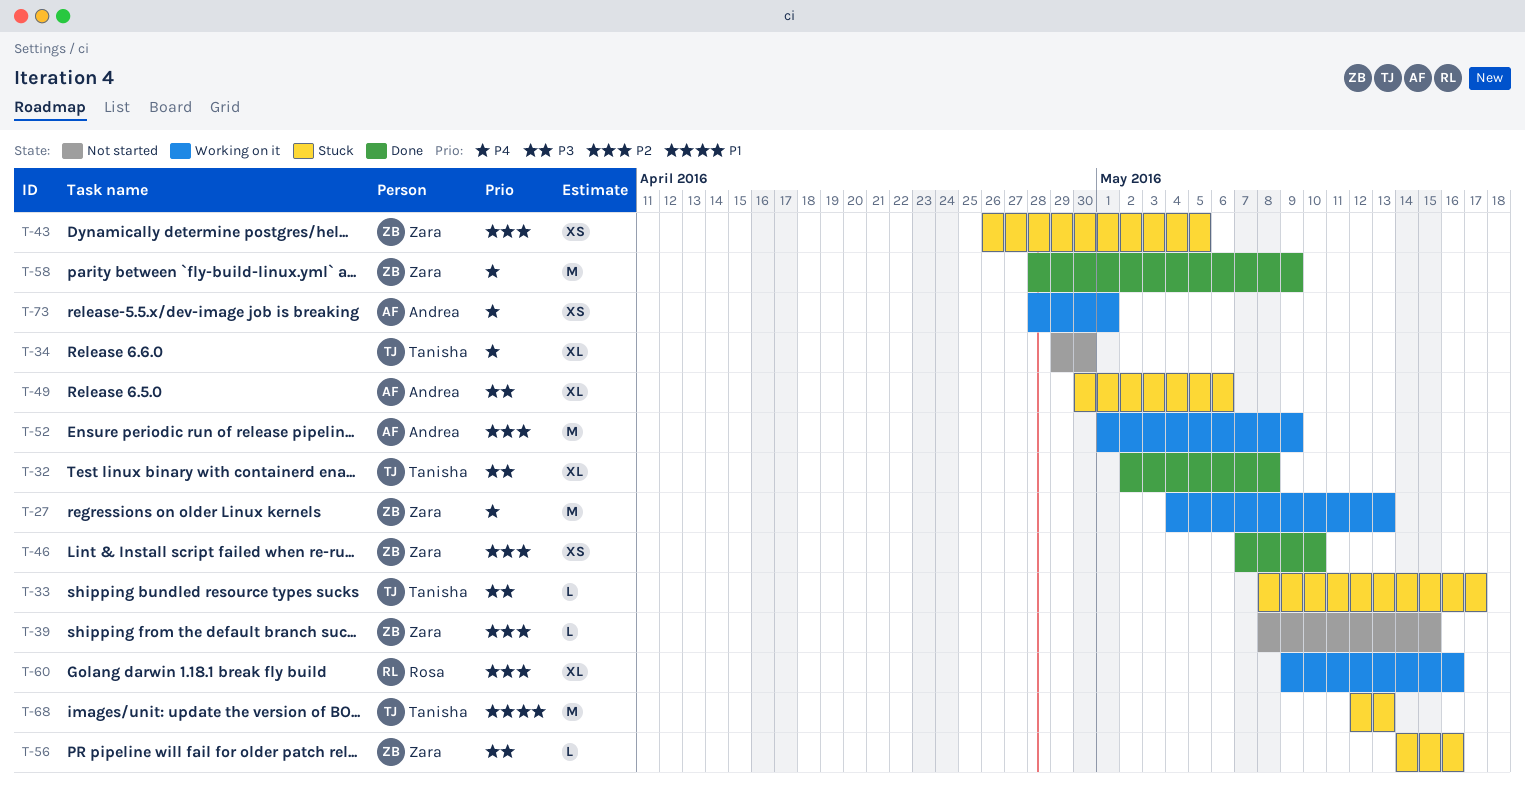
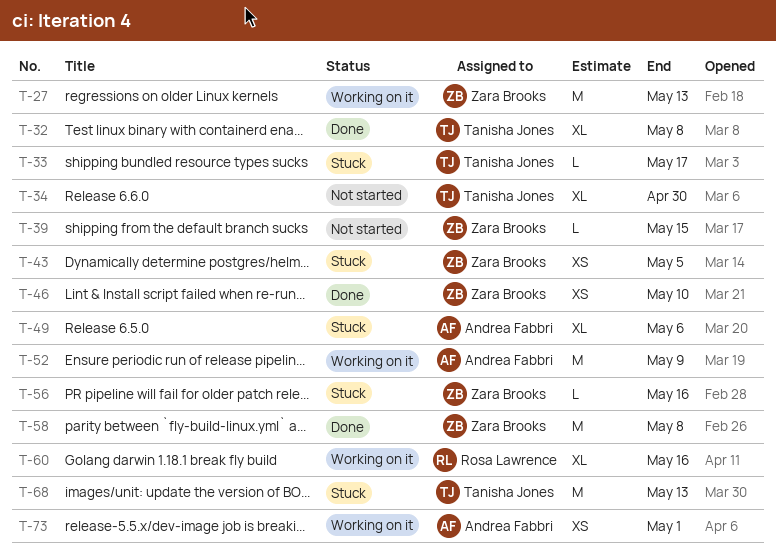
T-58, due: May 9 -> May 8

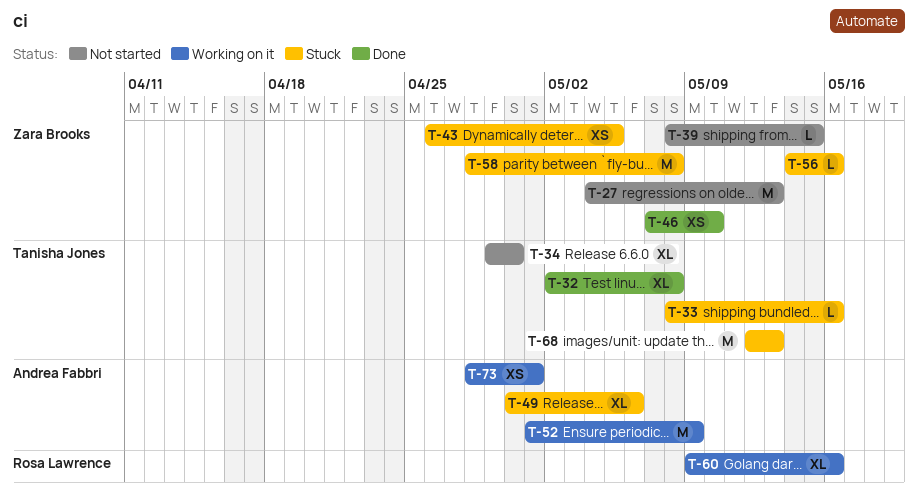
T-27, status: Working on it -> Not started
T-33, due: May 17 -> May 16
T-58, status: Done -> Stuck

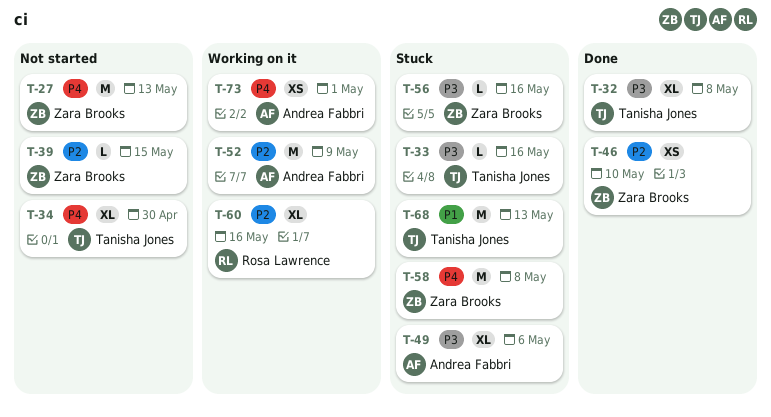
T-43: present -> none

